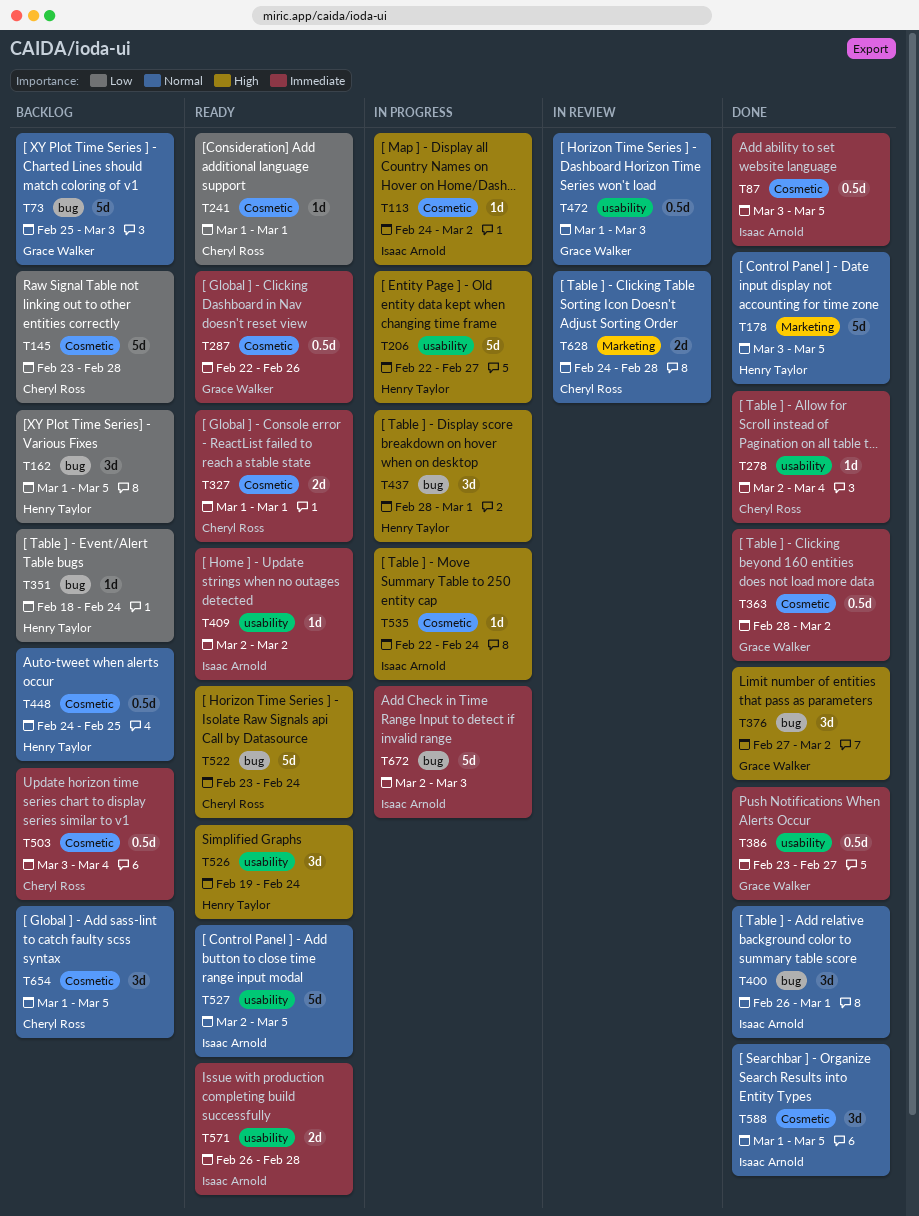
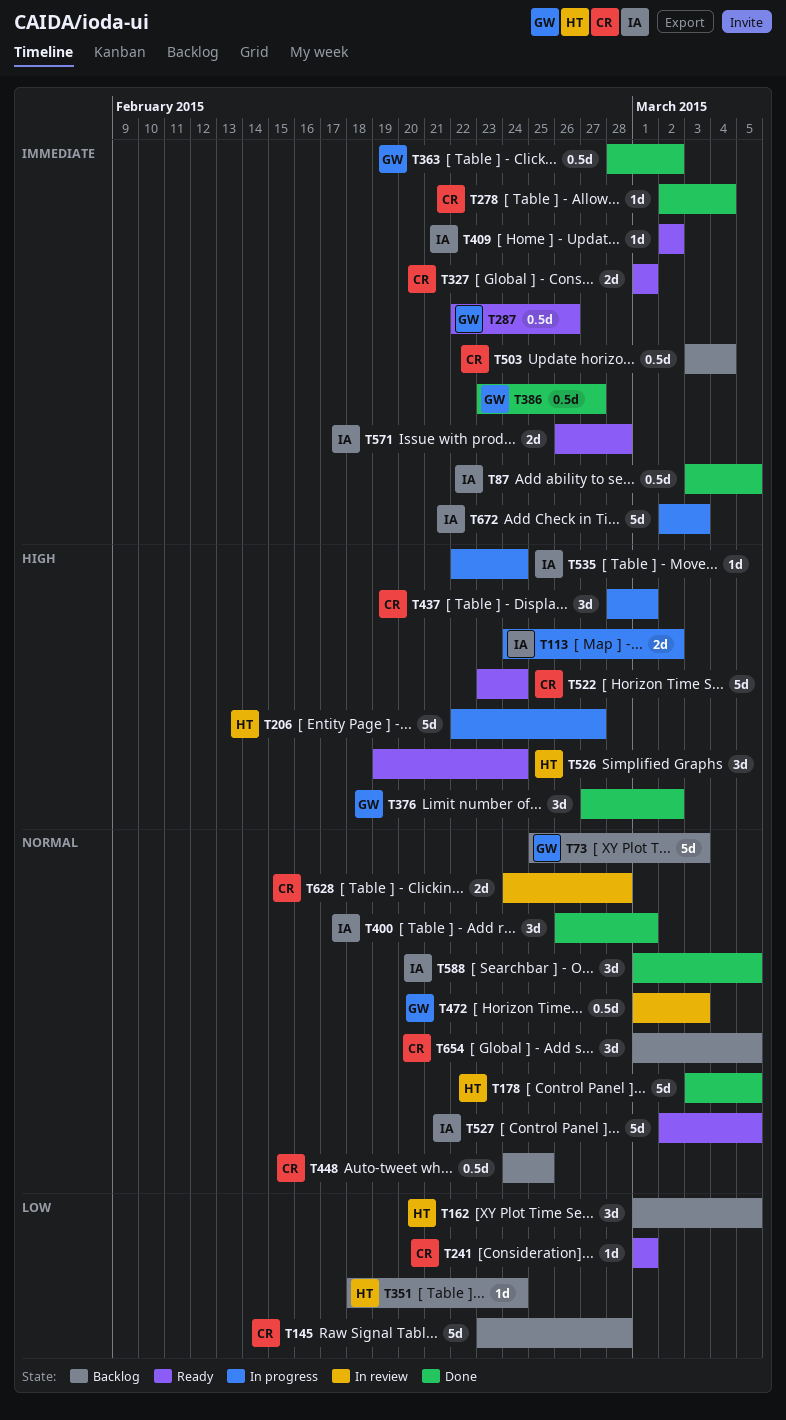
T113, estimate: 1d -> 2d
T437, owner: Henry Taylor -> Cheryl Ross
T448, owner: Henry Taylor -> Cheryl Ross

